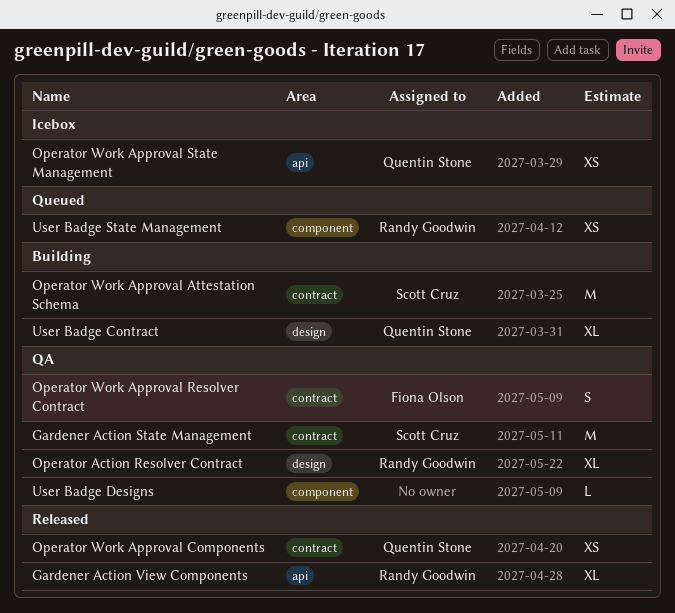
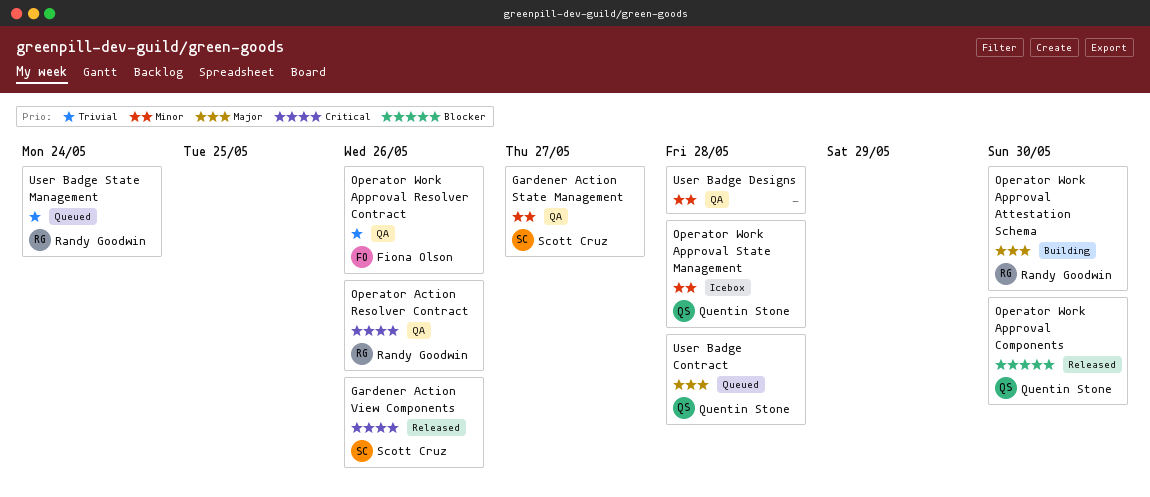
Gardener Action View Components, owner: Randy Goodwin -> Scott Cruz
Operator Work Approval Attestation Schema, owner: Scott Cruz -> Randy Goodwin
User Badge Contract, status: Building -> Queued

